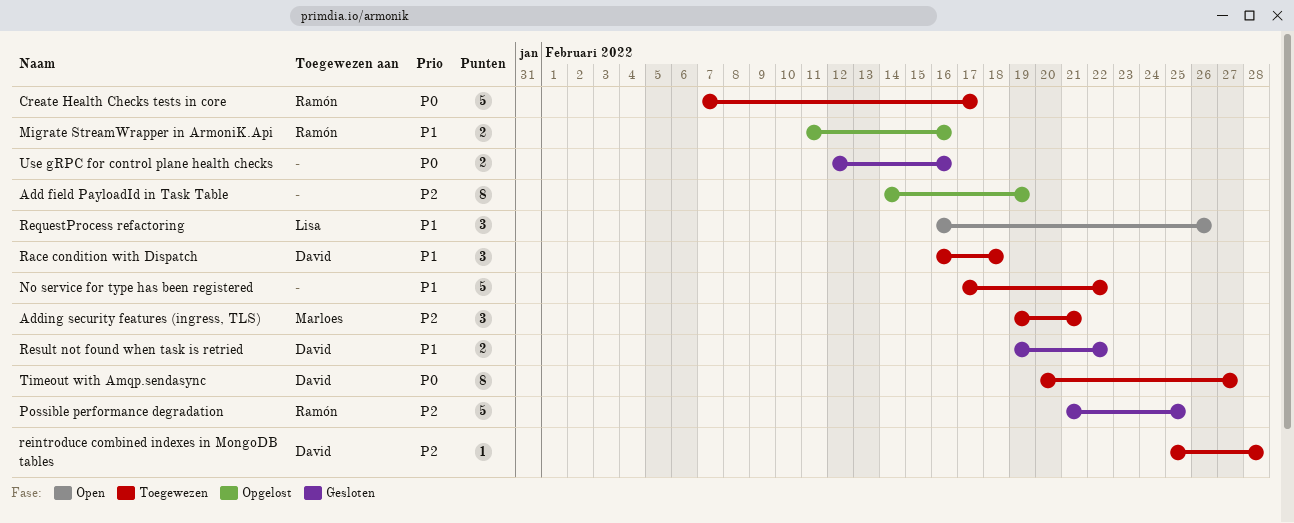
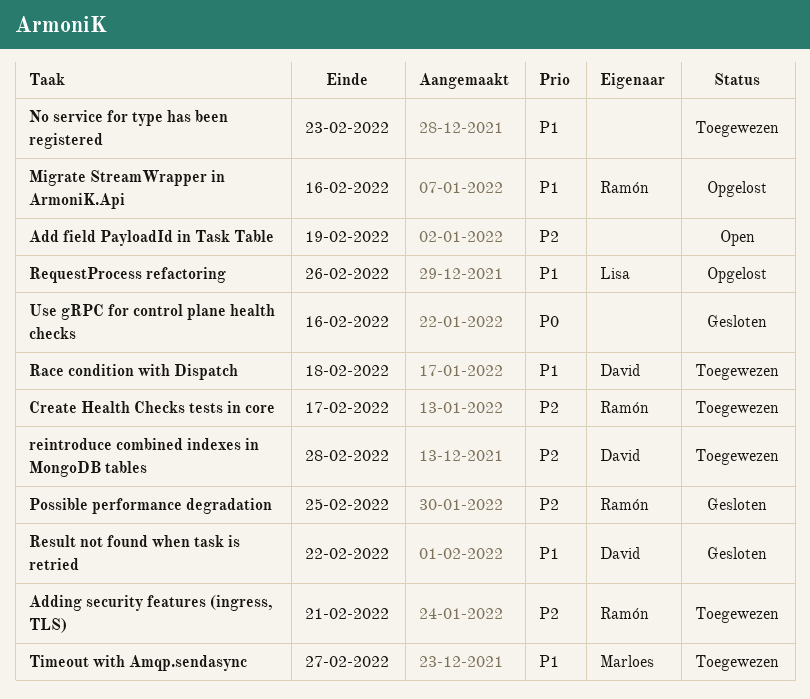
Add field PayloadId in Task Table, status: Opgelost -> Open
Adding security features (ingress, TLS), owner: Marloes -> Ramón
Create Health Checks tests in core, priority: P0 -> P2
No service for type has been registered, due: Feb 22 -> Feb 23
RequestProcess refactoring, status: Open -> Opgelost
Timeout with Amqp.sendasync, owner: David -> Marloes
Timeout with Amqp.sendasync, priority: P0 -> P1

